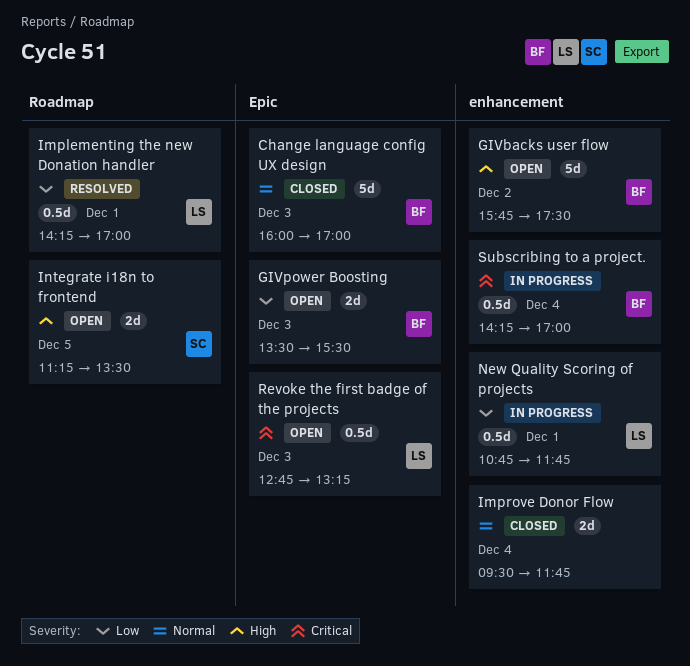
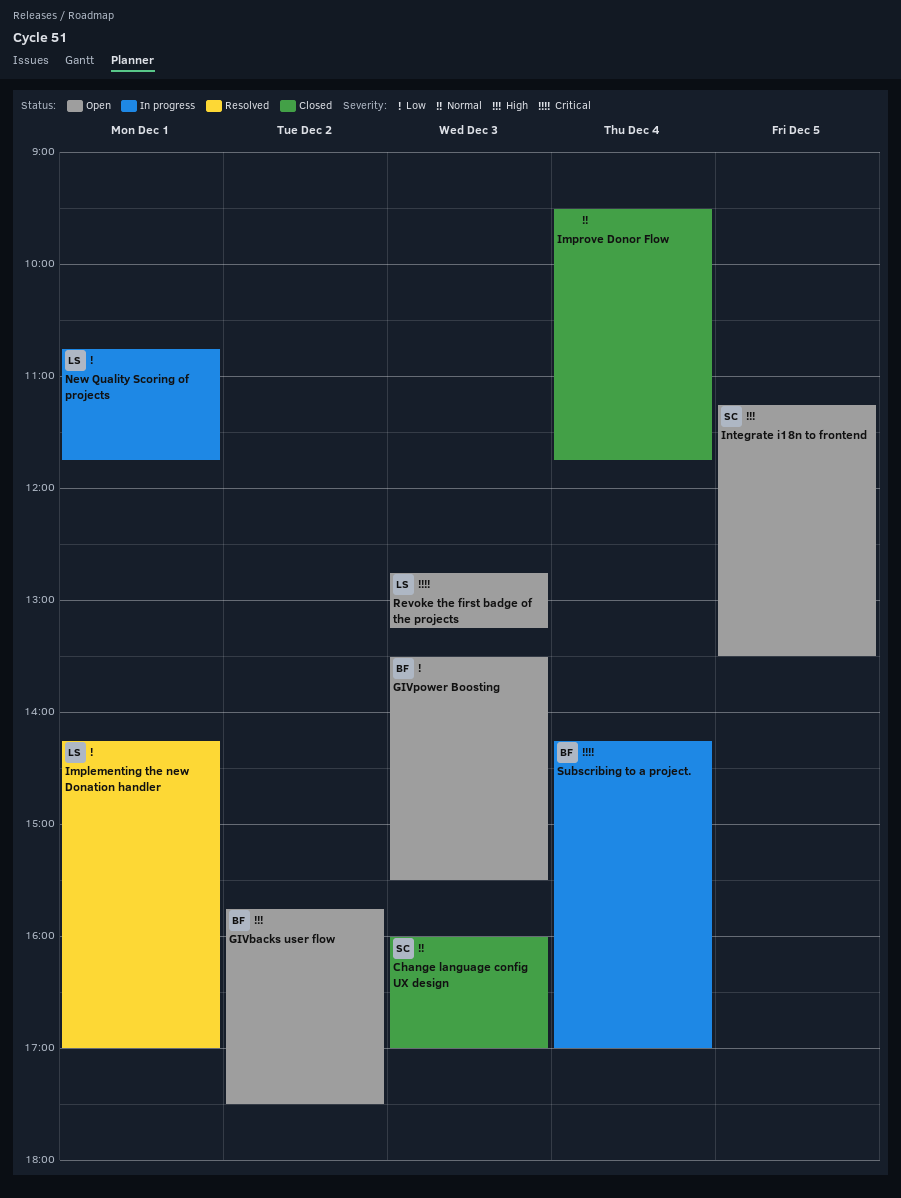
Change language config UX design, owner: BF -> SC

